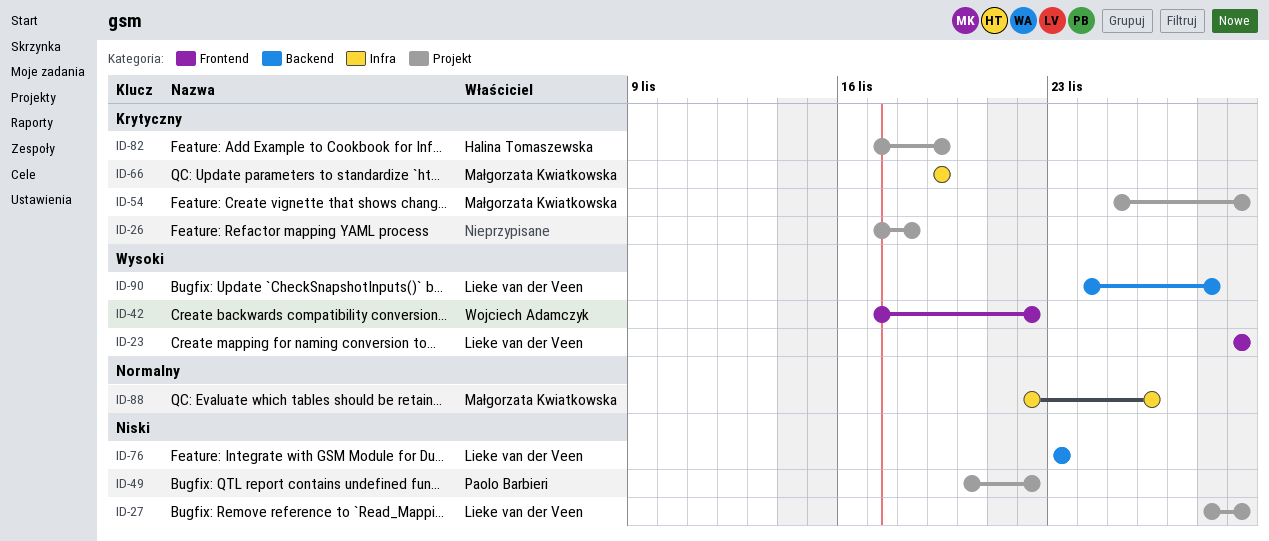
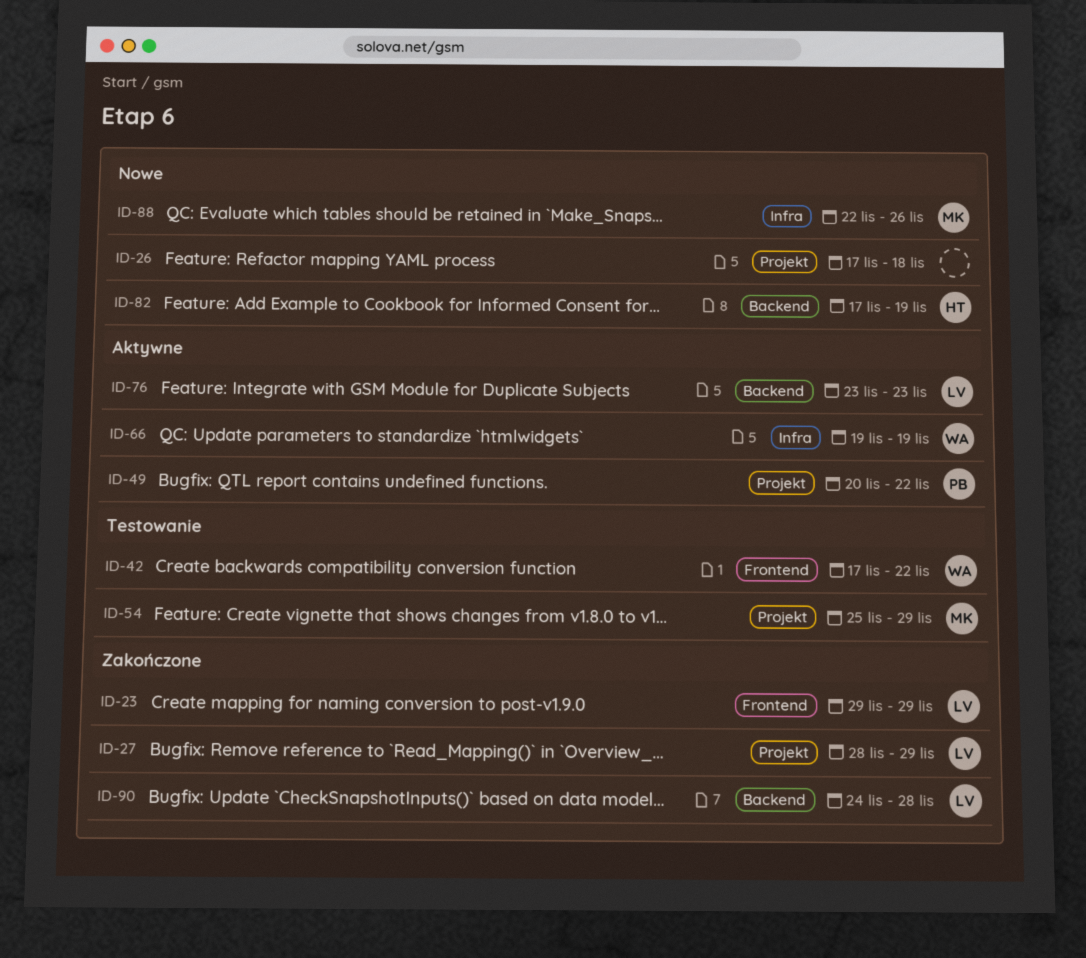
ID-66, owner: Małgorzata Kwiatkowska -> Wojciech Adamczyk
ID-82, label: Projekt -> Backend

